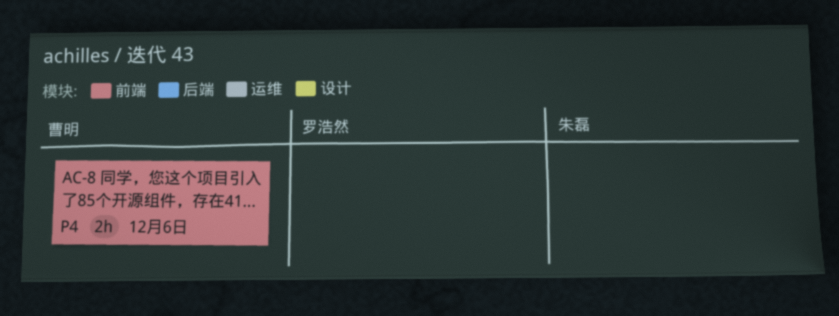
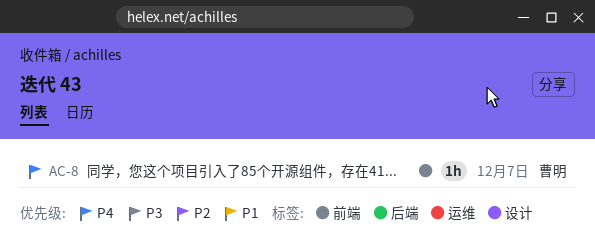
AC-8, estimate: 2h -> 1h
AC-8, due: Dec 6 -> Dec 7

